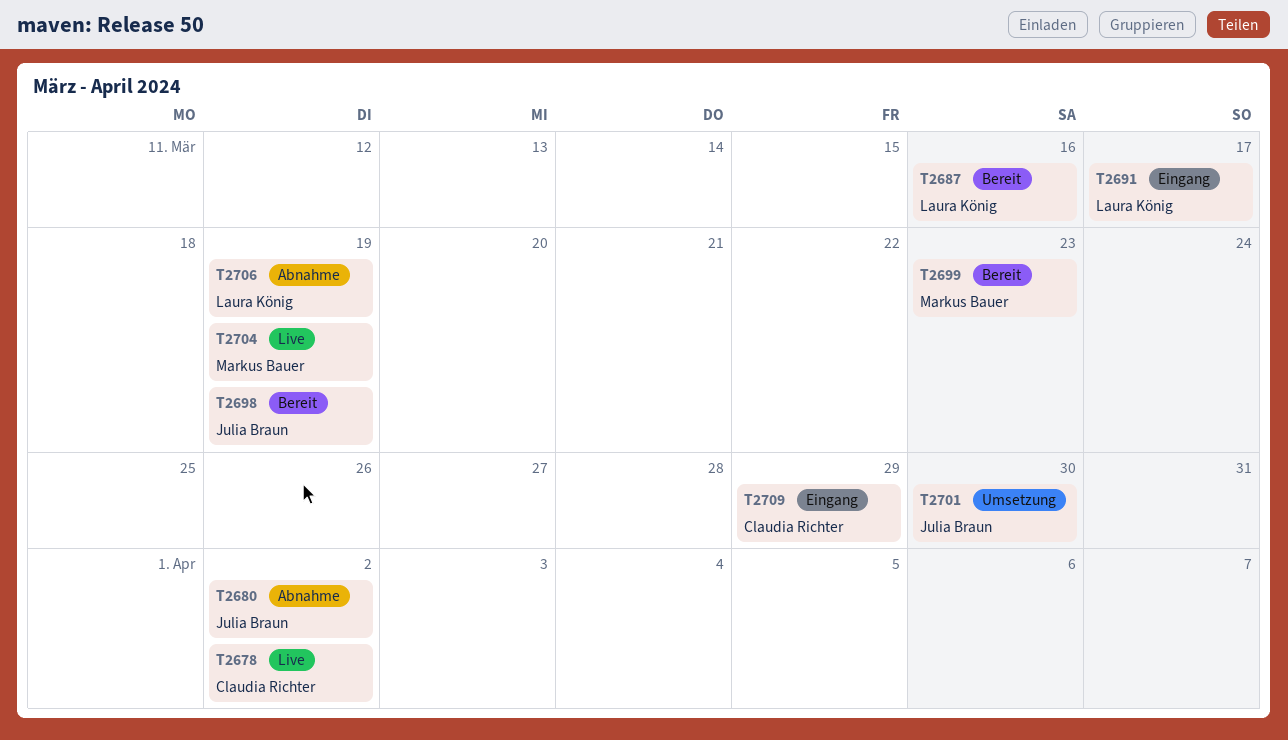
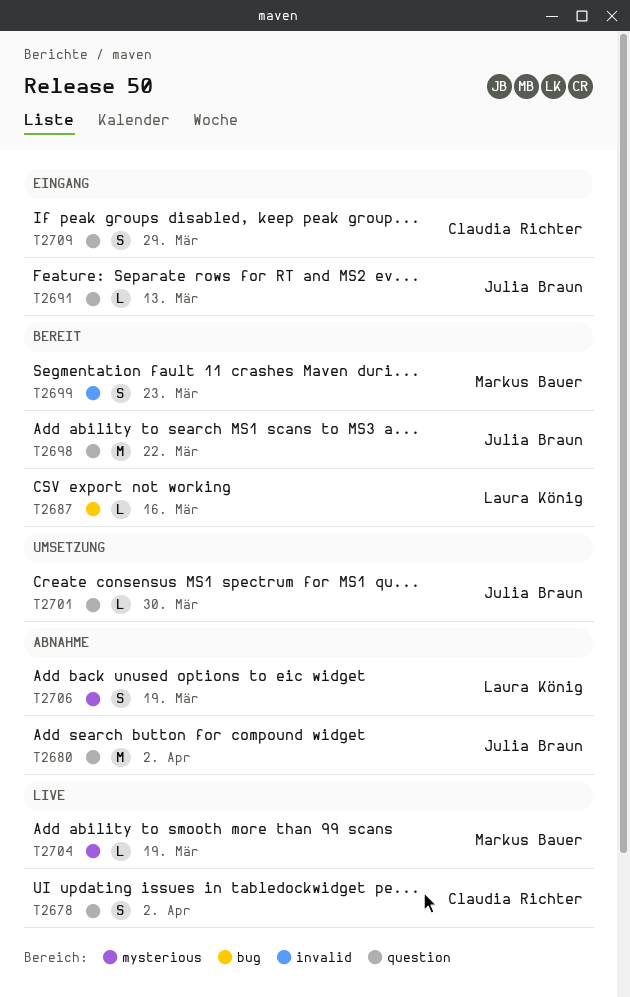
T2691, owner: Laura König -> Julia Braun
T2691, due: Mar 17 -> Mar 13
T2698, due: Mar 19 -> Mar 22

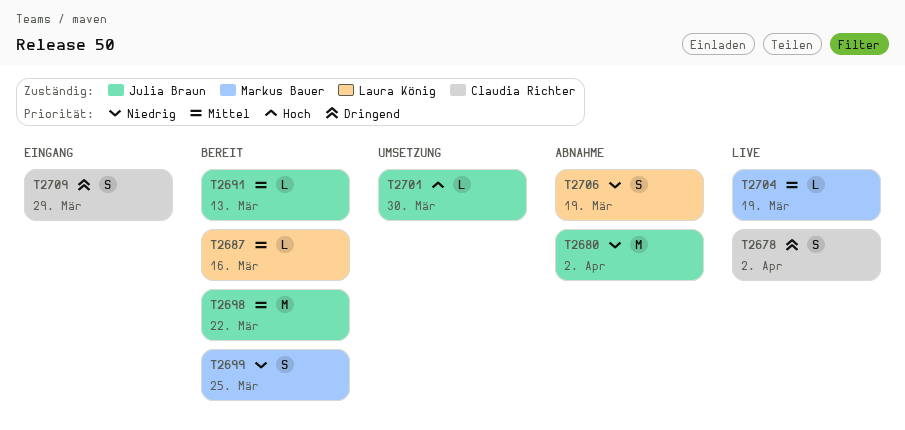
T2691, status: Eingang -> Bereit
T2699, due: Mar 23 -> Mar 25

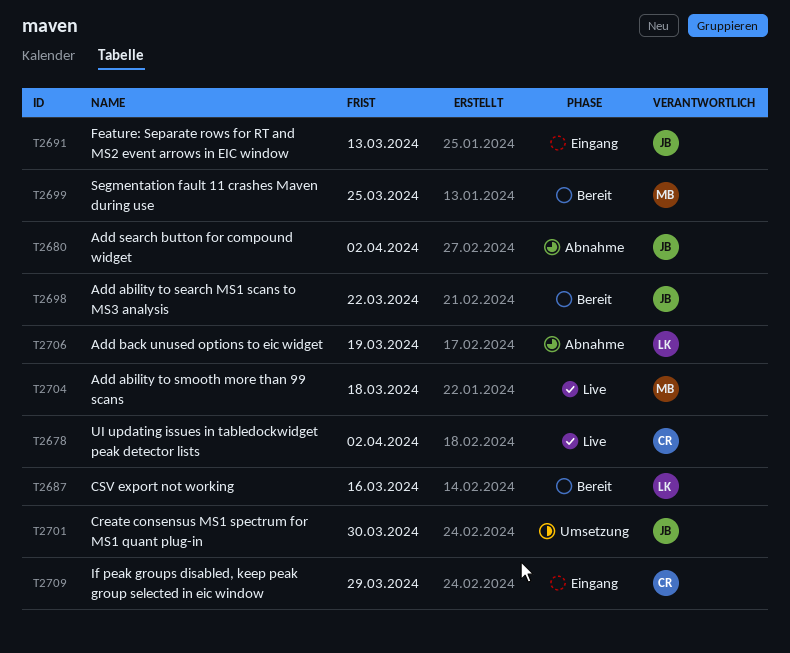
T2691, status: Bereit -> Eingang
T2704, due: Mar 19 -> Mar 18

